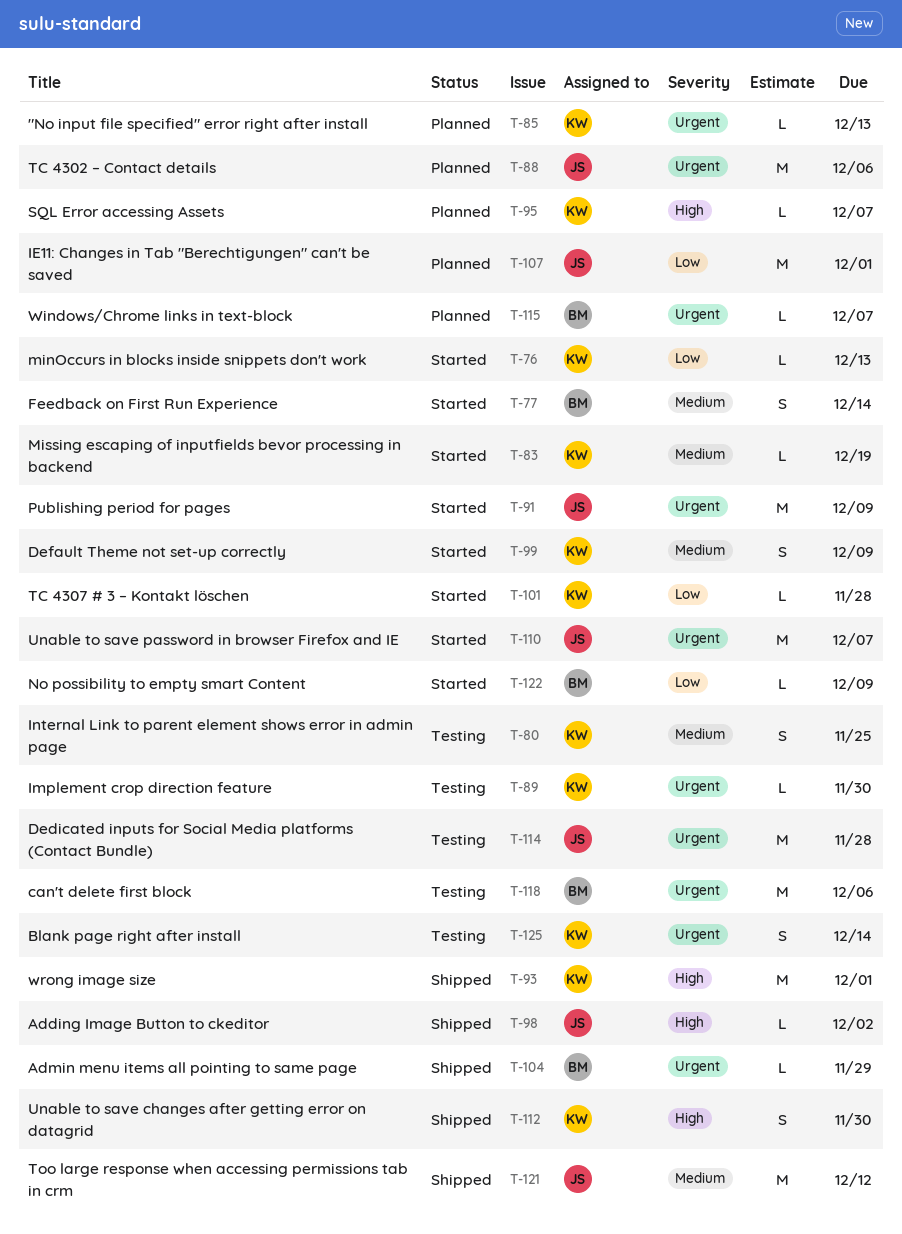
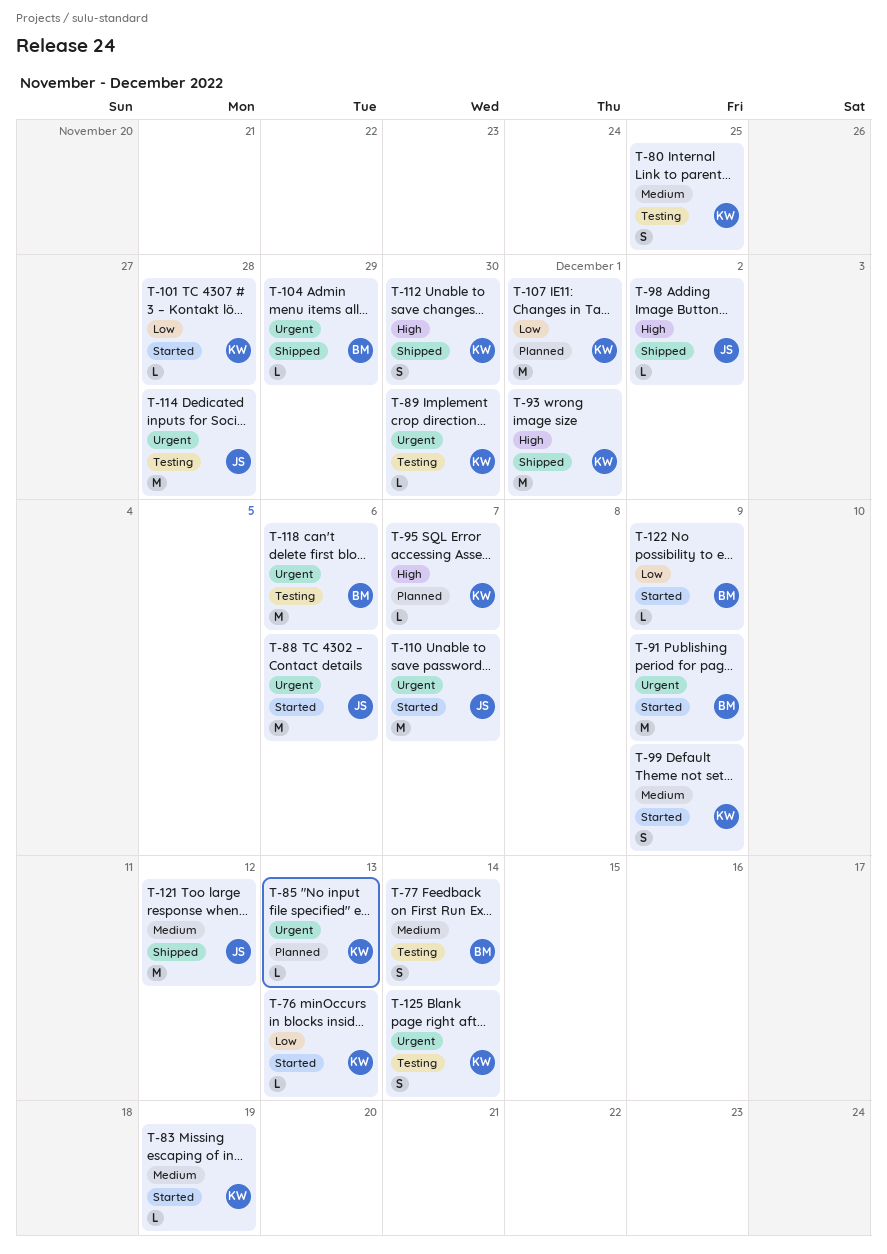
T-77, status: Started -> Testing
T-88, status: Planned -> Started
T-91, owner: JS -> BM
T-107, owner: JS -> KW
T-115: present -> none

